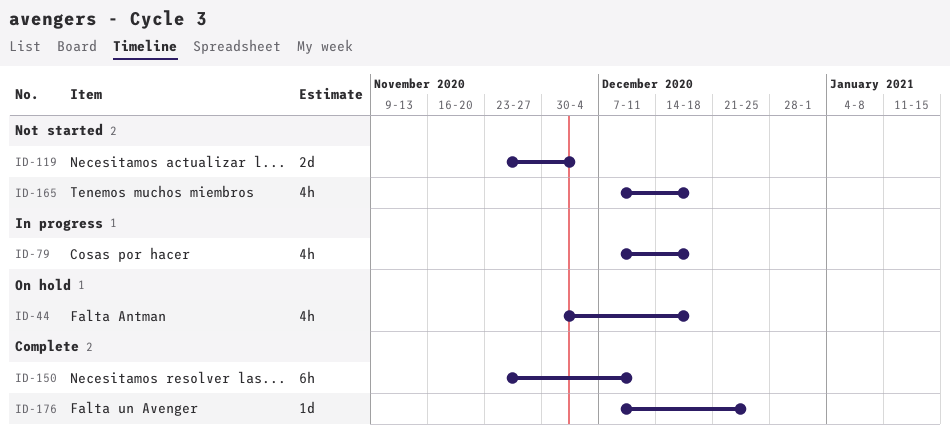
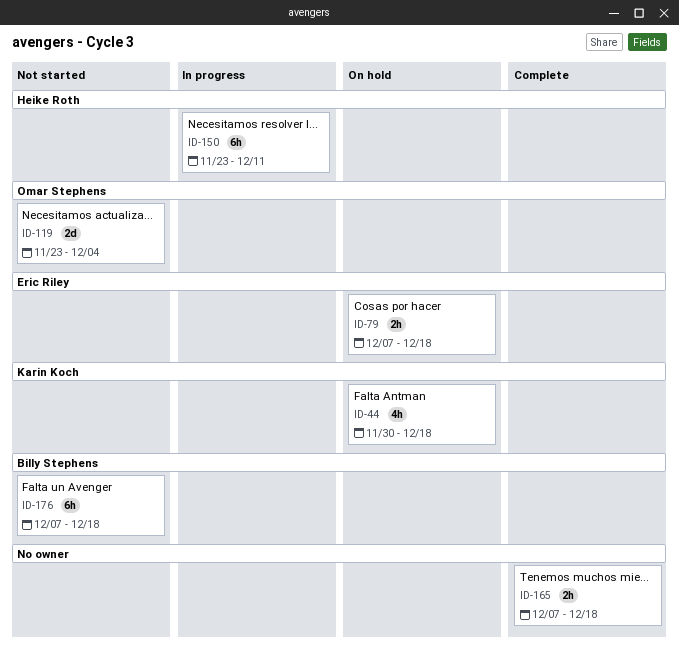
ID-79, status: In progress -> On hold
ID-79, estimate: 4h -> 2h
ID-150, status: Complete -> In progress
ID-165, status: Not started -> Complete
ID-165, estimate: 4h -> 2h
ID-176, status: Complete -> Not started
ID-176, estimate: 1d -> 6h
ID-176, due: Dec 25 -> Dec 18

